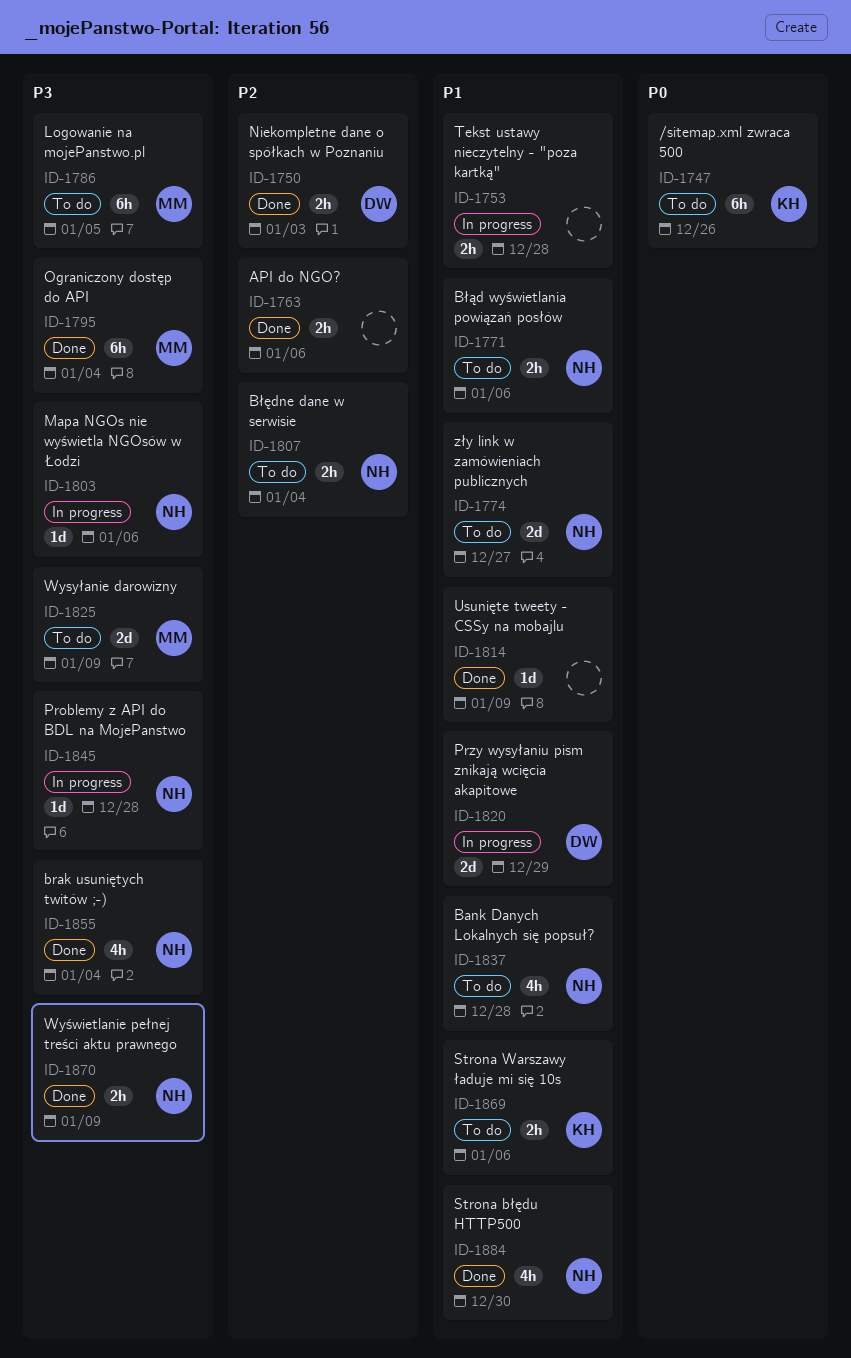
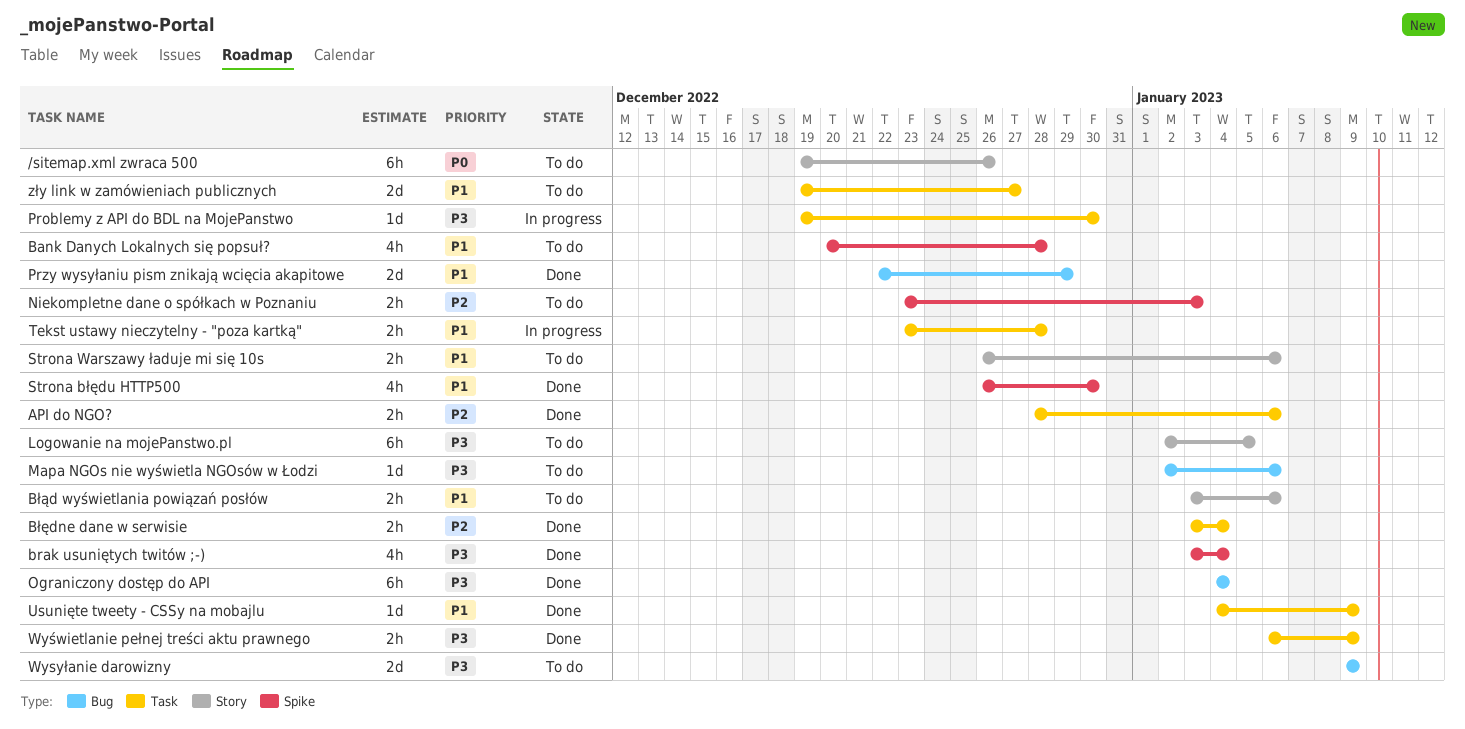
Błędne dane w serwisie, status: To do -> Done
Mapa NGOs nie wyświetla NGOsów w Łodzi, status: In progress -> To do
Niekompletne dane o spółkach w Poznaniu, status: Done -> To do
Problemy z API do BDL na MojePanstwo, due: Dec 28 -> Dec 30
Przy wysyłaniu pism znikają wcięcia akapitowe, status: In progress -> Done

